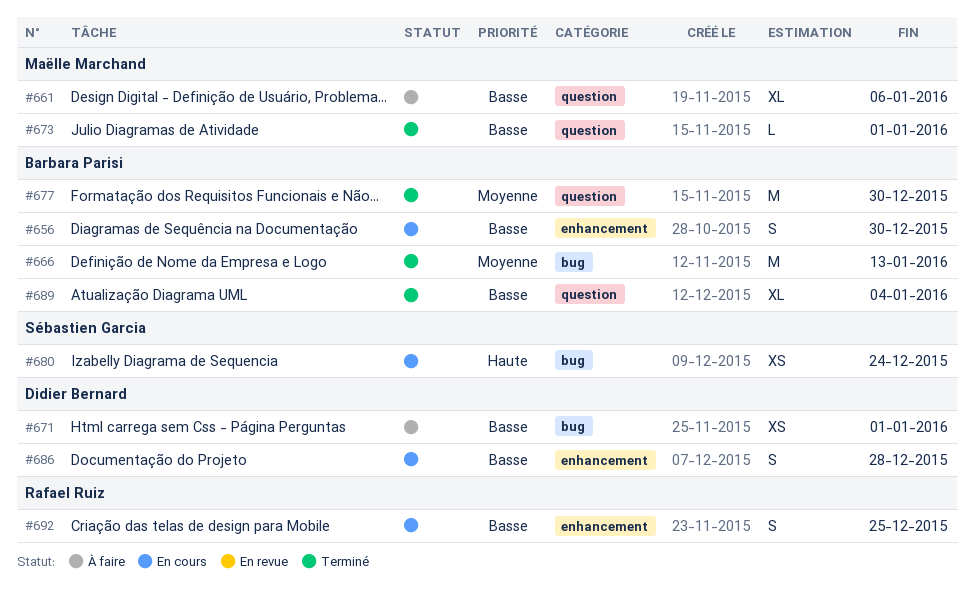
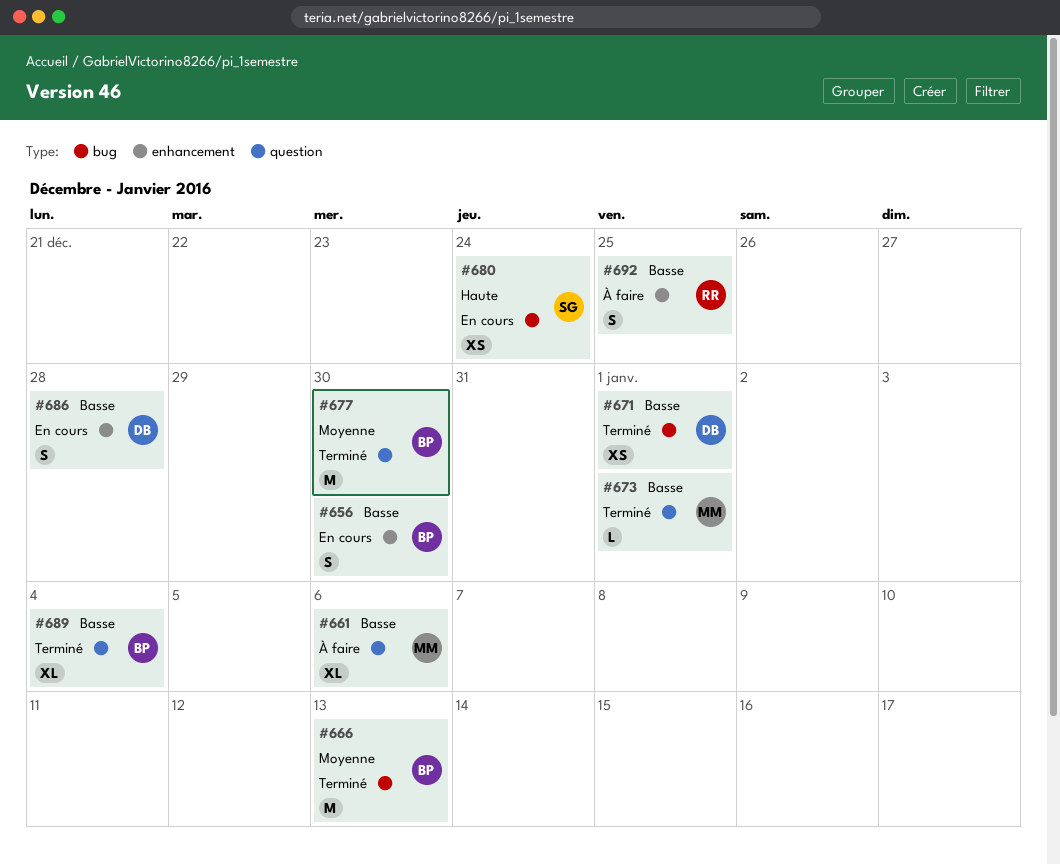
#671, status: À faire -> Terminé
#692, status: En cours -> À faire

